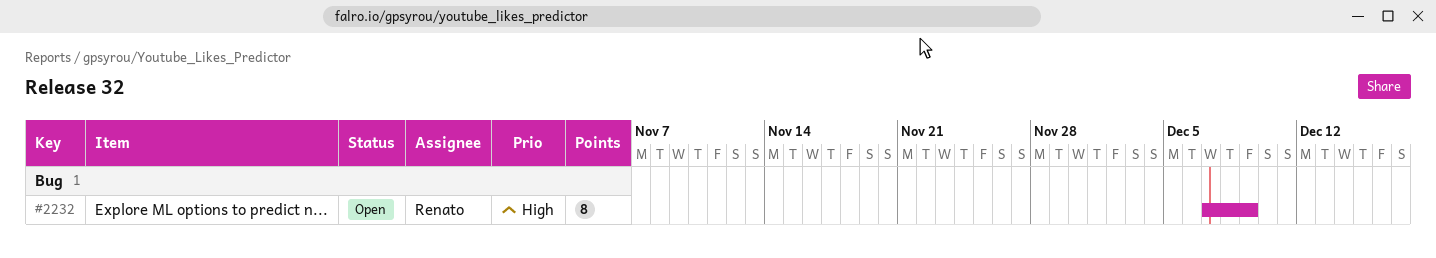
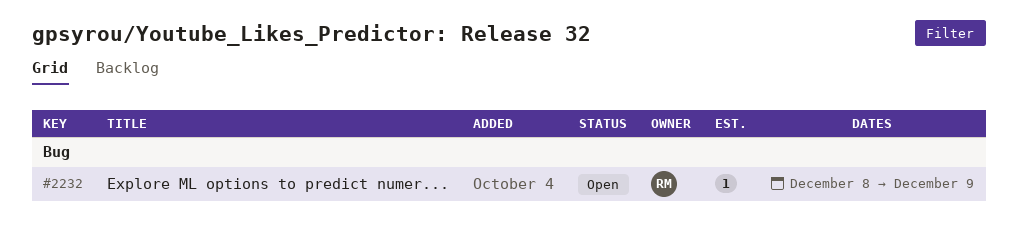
#2232, estimate: 8 -> 1
#2232, start: Dec 7 -> Dec 8

